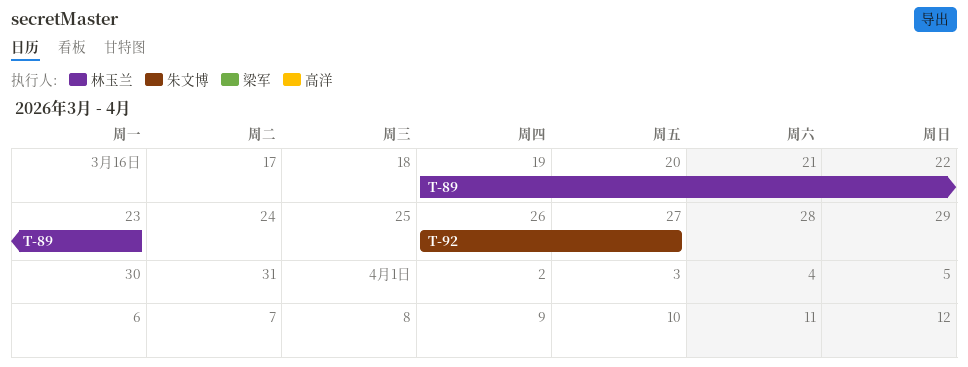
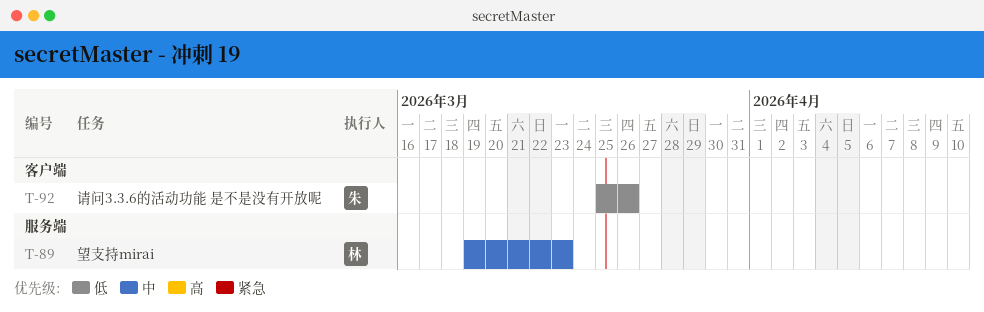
T-92, start: Mar 26 -> Mar 25
T-92, due: Mar 27 -> Mar 26

